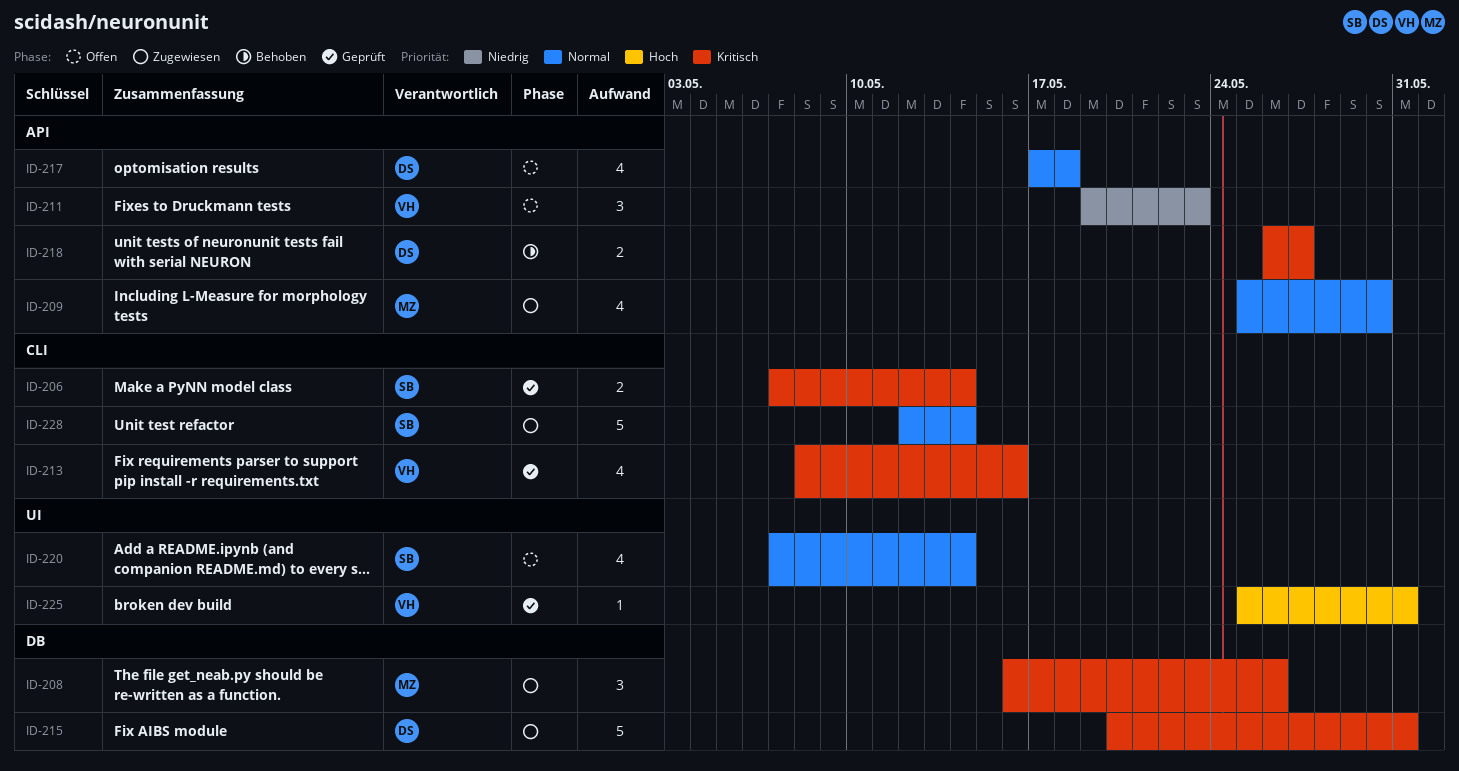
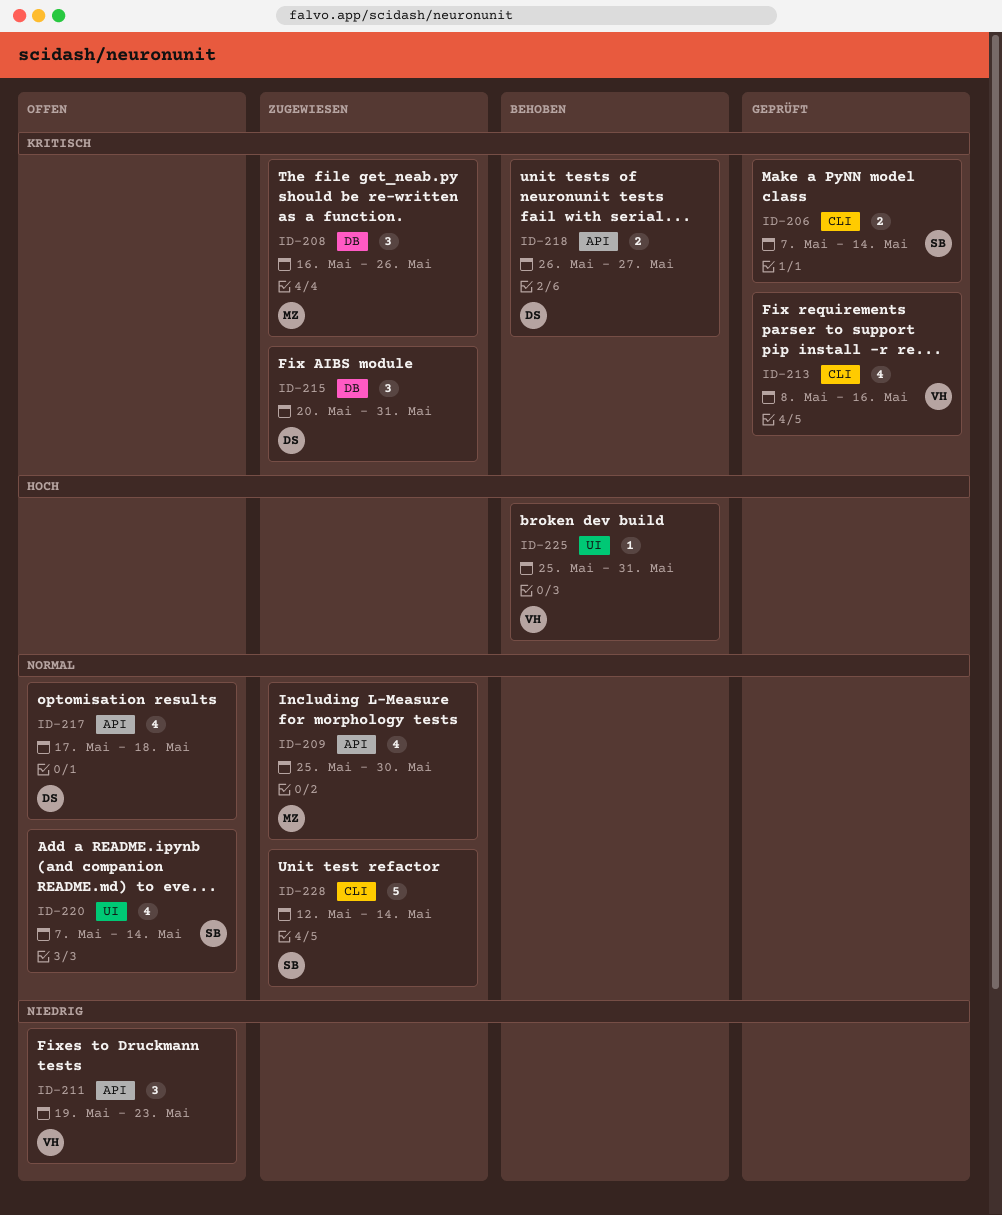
ID-215, estimate: 5 -> 3
ID-225, status: Geprüft -> Behoben

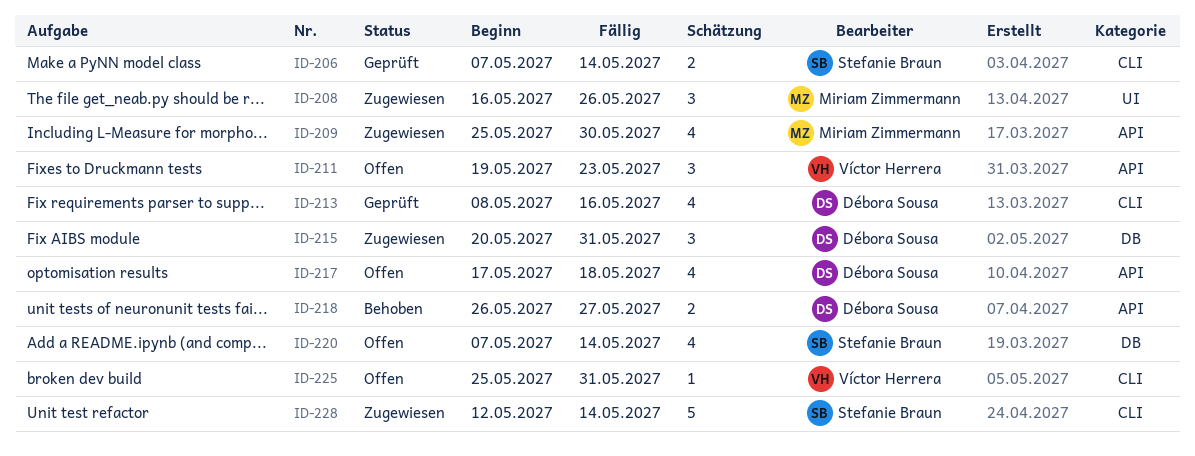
ID-208, label: DB -> UI
ID-213, owner: Víctor Herrera -> Débora Sousa
ID-220, label: UI -> DB
ID-225, status: Behoben -> Offen
ID-225, label: UI -> CLI

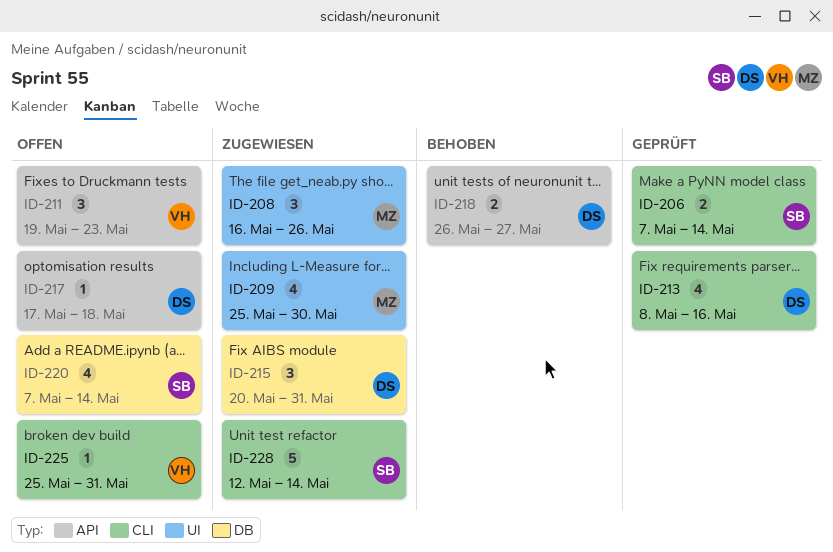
ID-209, label: API -> UI
ID-217, estimate: 4 -> 1

